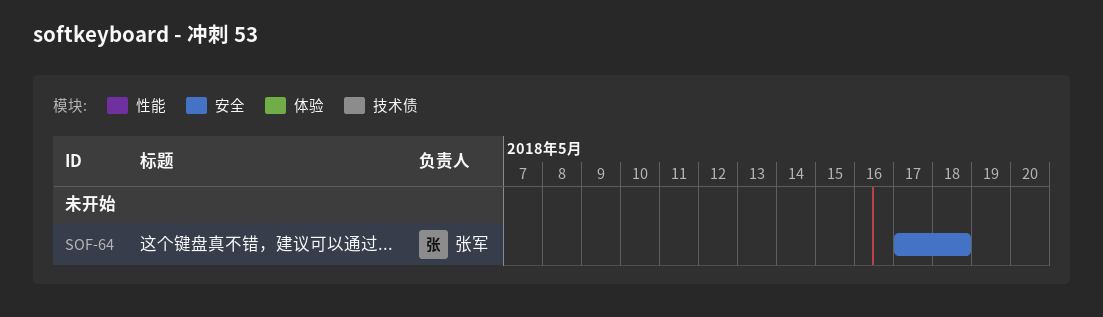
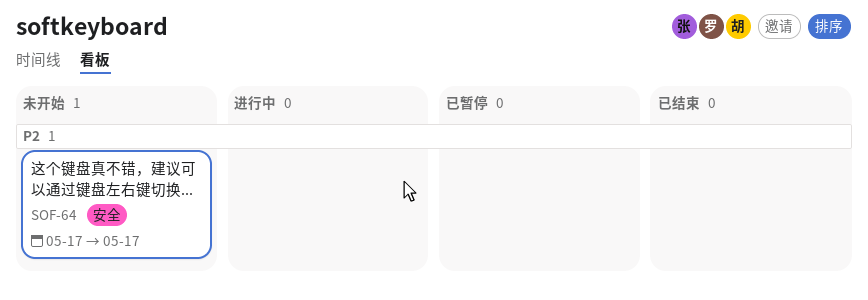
SOF-64, due: May 18 -> May 17

